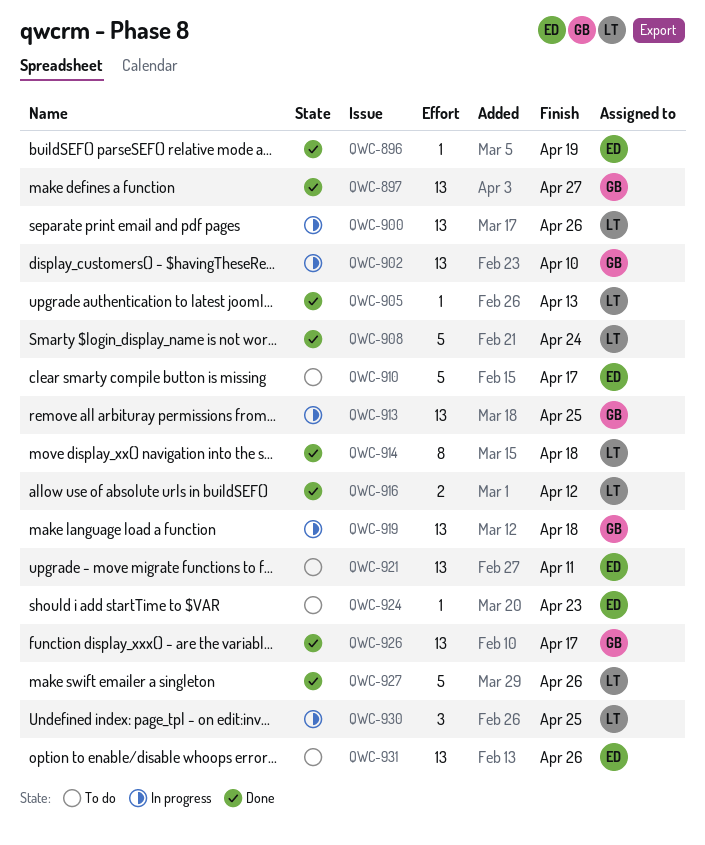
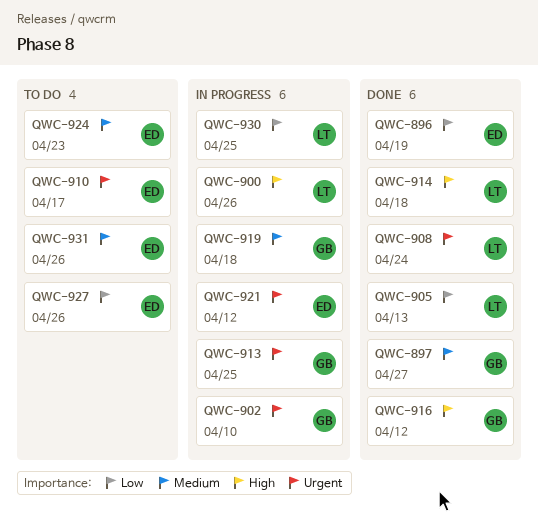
QWC-916, owner: LT -> GB
QWC-921, status: To do -> In progress
QWC-921, due: Apr 11 -> Apr 12
QWC-926: present -> none
QWC-927, status: Done -> To do
QWC-927, owner: LT -> ED

